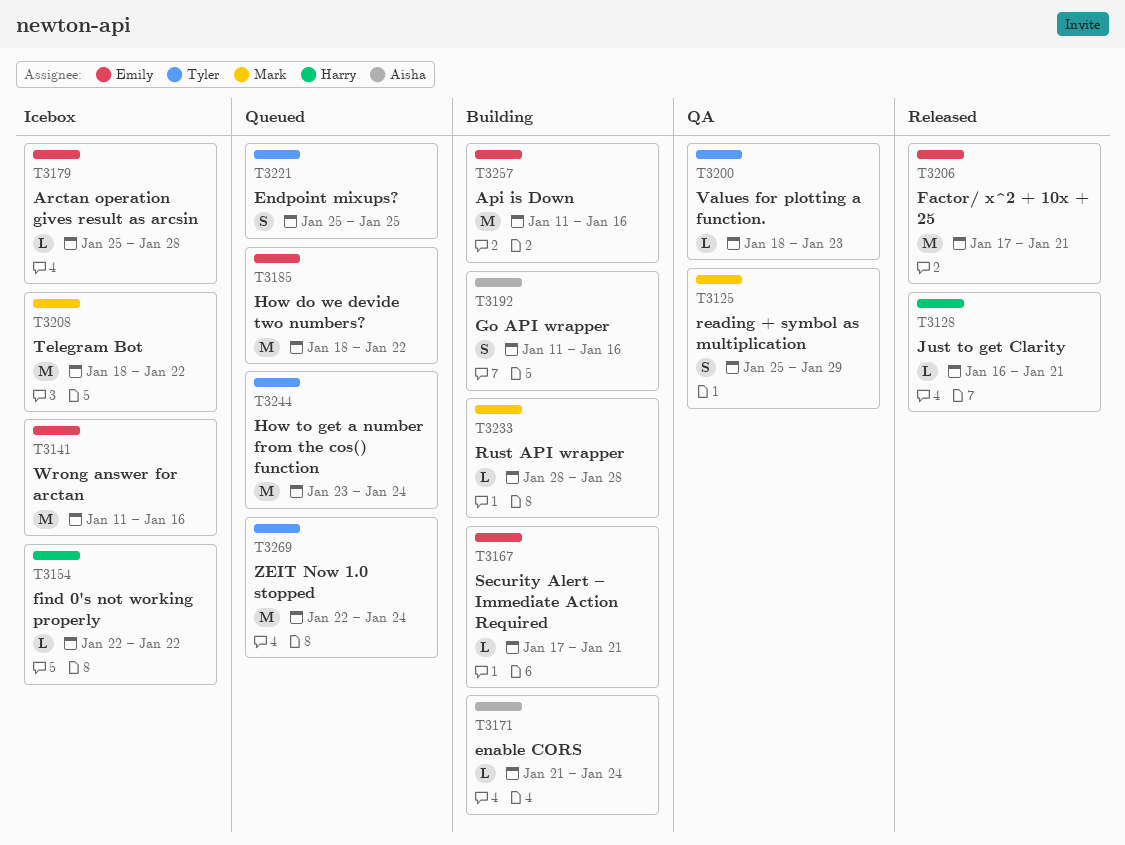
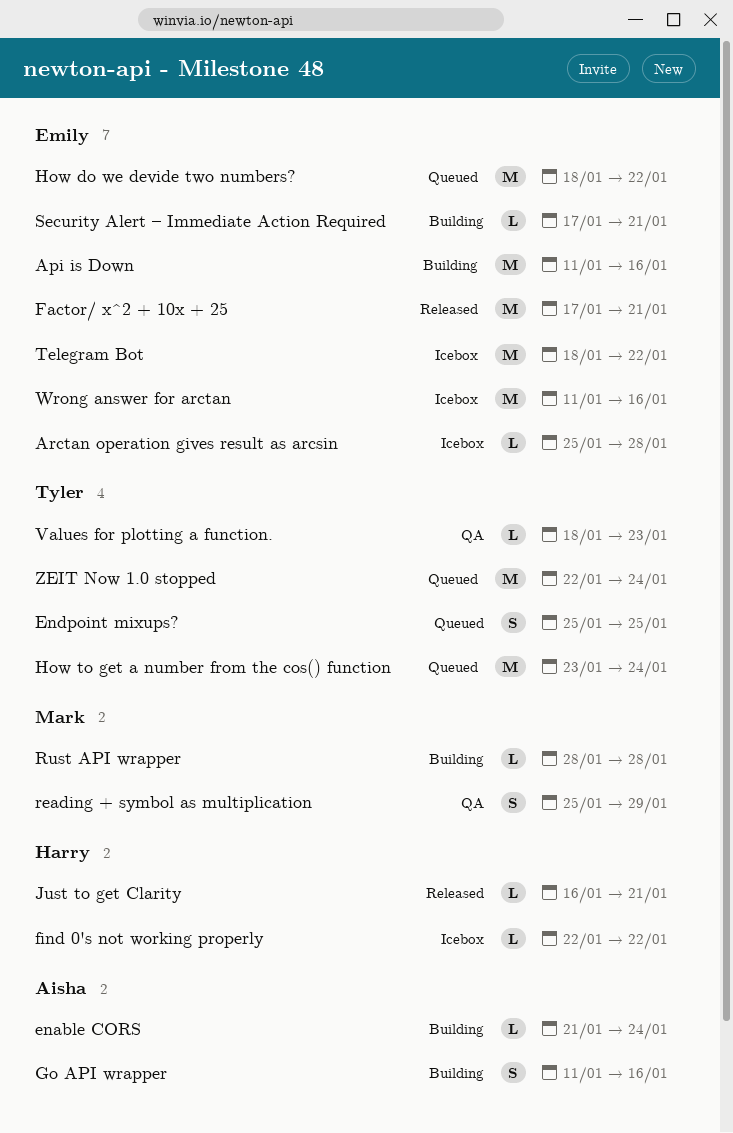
Telegram Bot, owner: Mark -> Emily

